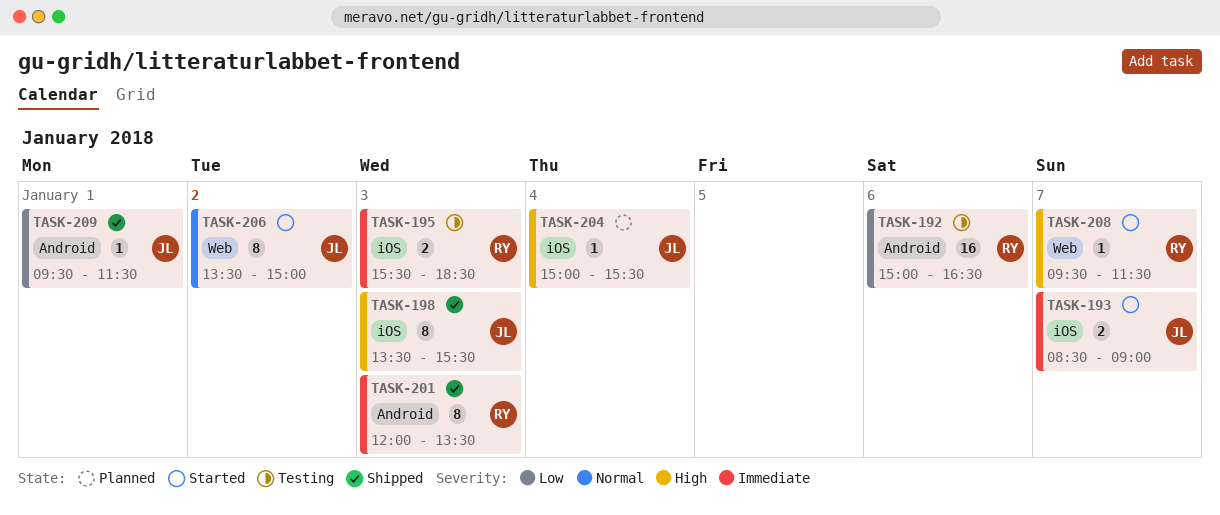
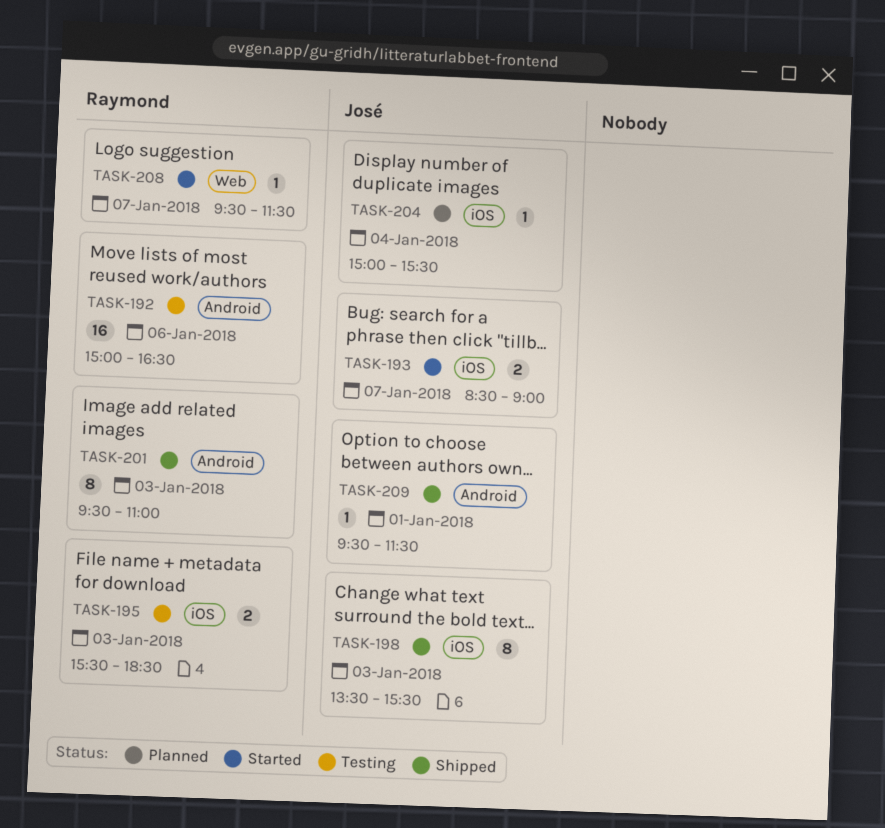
TASK-201, begins: 12:00 -> 09:30
TASK-201, ends: 13:30 -> 11:00
TASK-206: present -> none

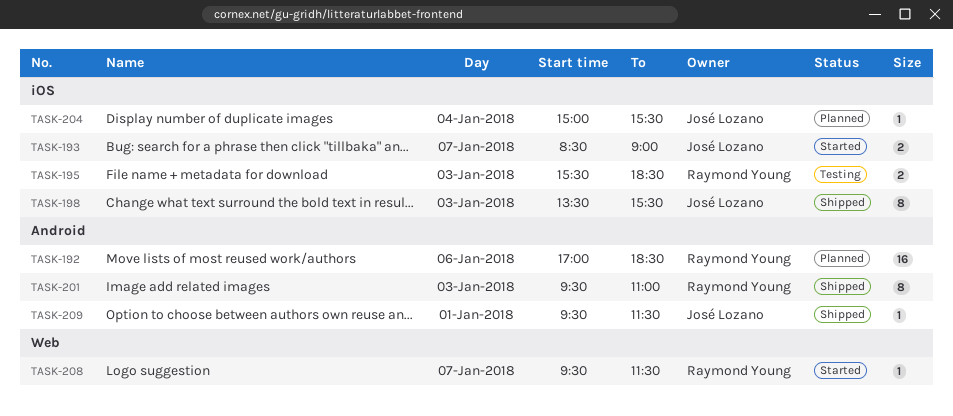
TASK-192, status: Testing -> Planned
TASK-192, begins: 15:00 -> 17:00
TASK-192, ends: 16:30 -> 18:30

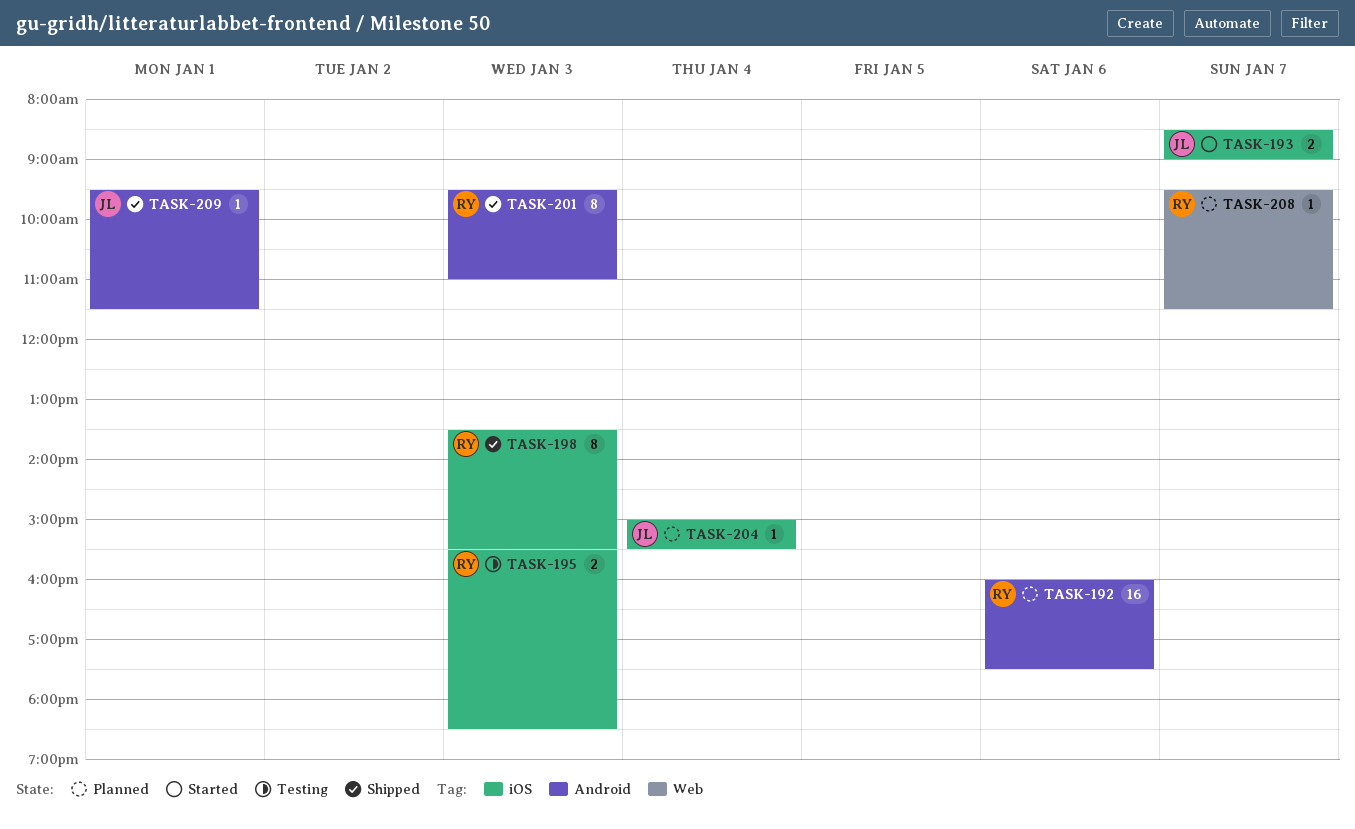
TASK-192, begins: 17:00 -> 16:00
TASK-192, ends: 18:30 -> 17:30
TASK-198, owner: José Lozano -> Raymond Young
TASK-208, status: Started -> Planned

